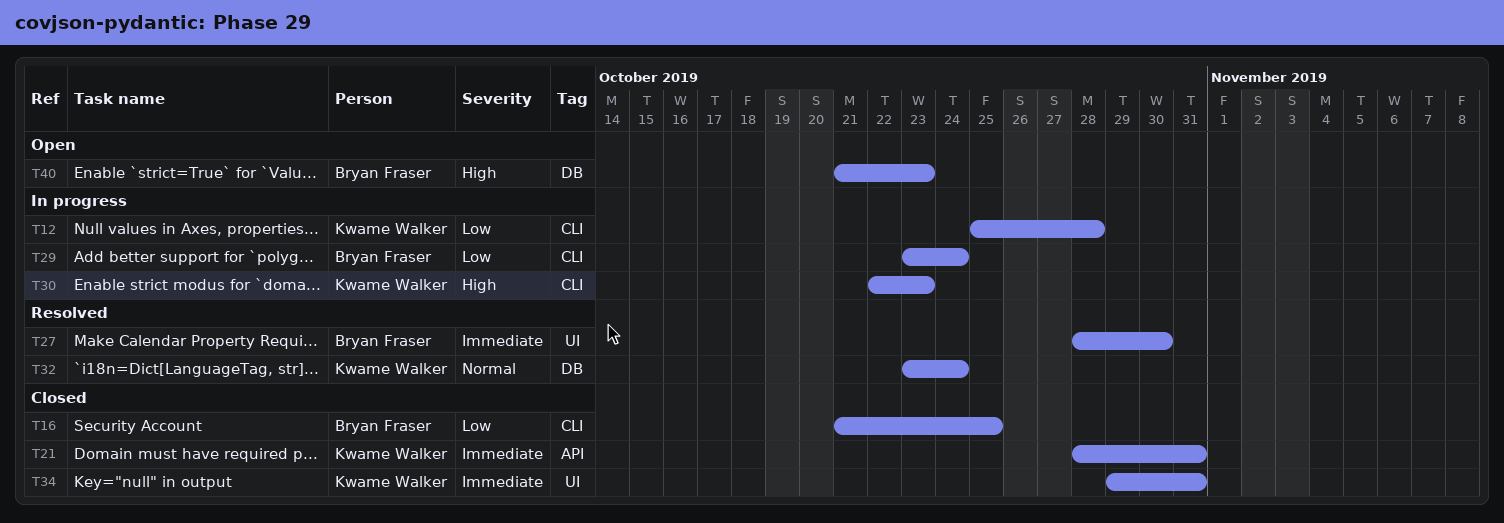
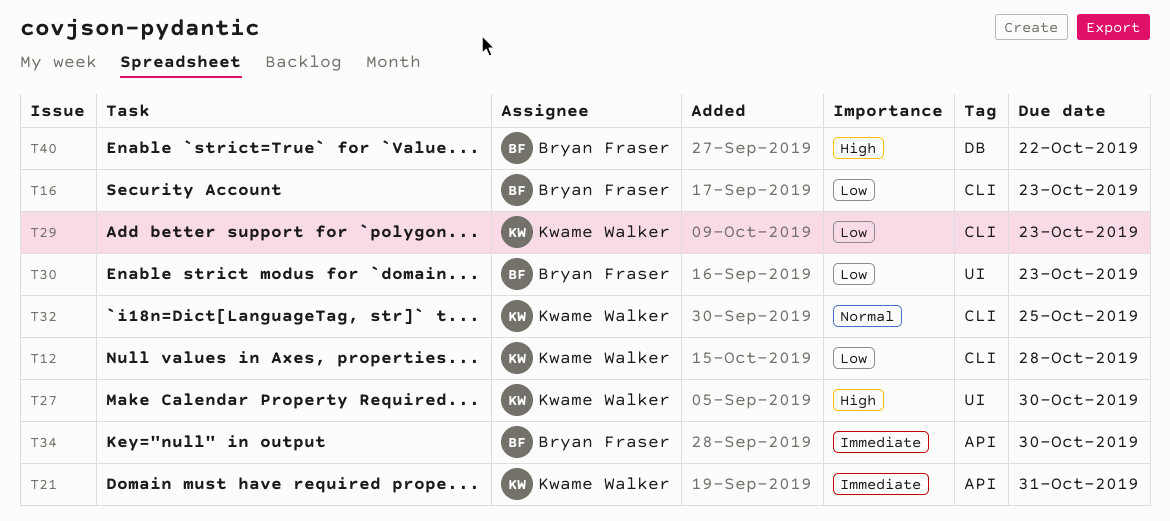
T16, due: Oct 25 -> Oct 23
T27, owner: Bryan Fraser -> Kwame Walker
T27, priority: Immediate -> High
T29, owner: Bryan Fraser -> Kwame Walker
T29, due: Oct 24 -> Oct 23
T30, owner: Kwame Walker -> Bryan Fraser
T30, priority: High -> Low
T30, label: CLI -> UI
T32, label: DB -> CLI
T32, due: Oct 24 -> Oct 25
T34, owner: Kwame Walker -> Bryan Fraser
T34, label: UI -> API
T34, due: Oct 31 -> Oct 30
T40, due: Oct 23 -> Oct 22

